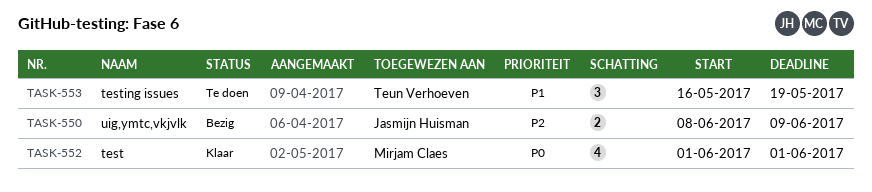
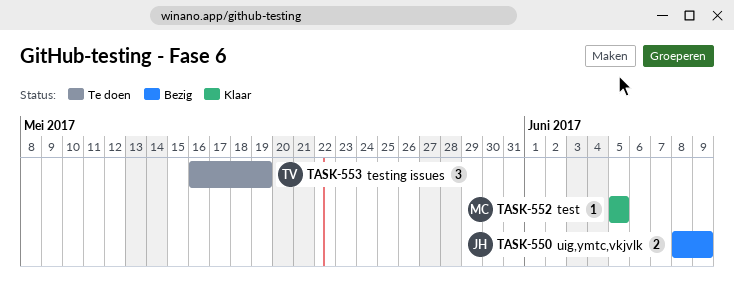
TASK-552, estimate: 4 -> 1
TASK-552, start: Jun 1 -> Jun 5
TASK-552, due: Jun 1 -> Jun 5

